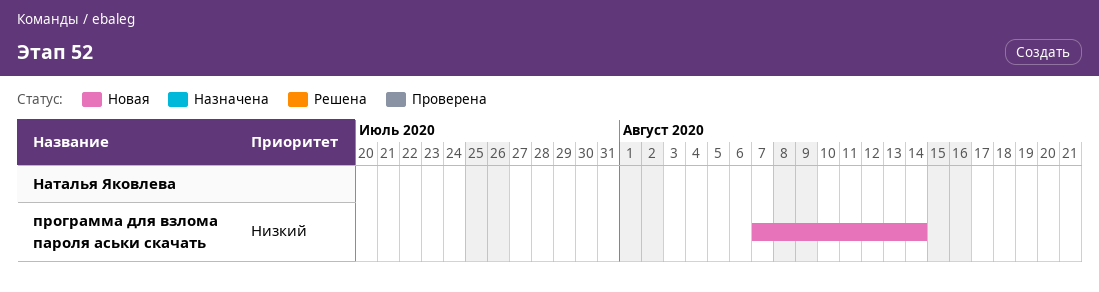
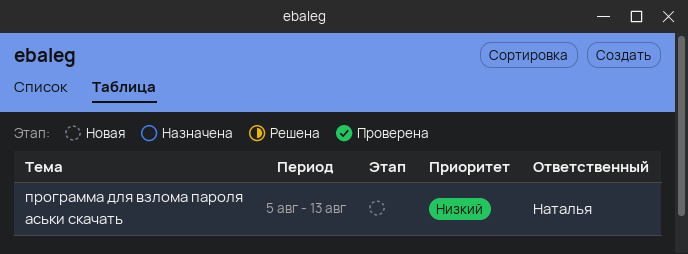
программа для взлома пароля аськи скачать, start: Aug 7 -> Aug 5
программа для взлома пароля аськи скачать, due: Aug 14 -> Aug 13

